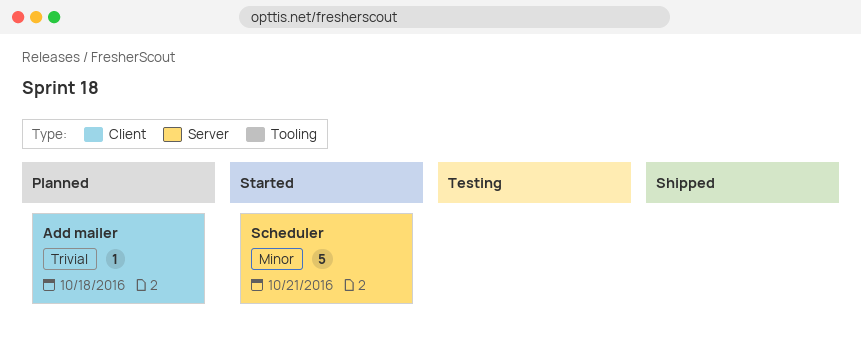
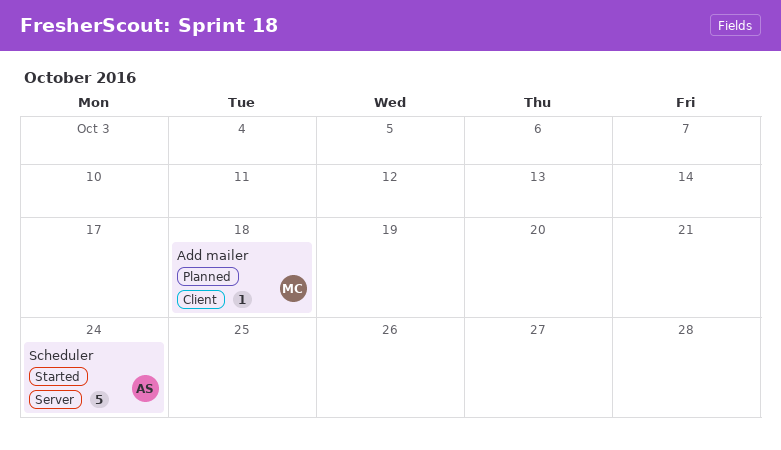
Scheduler, due: Oct 21 -> Oct 24

